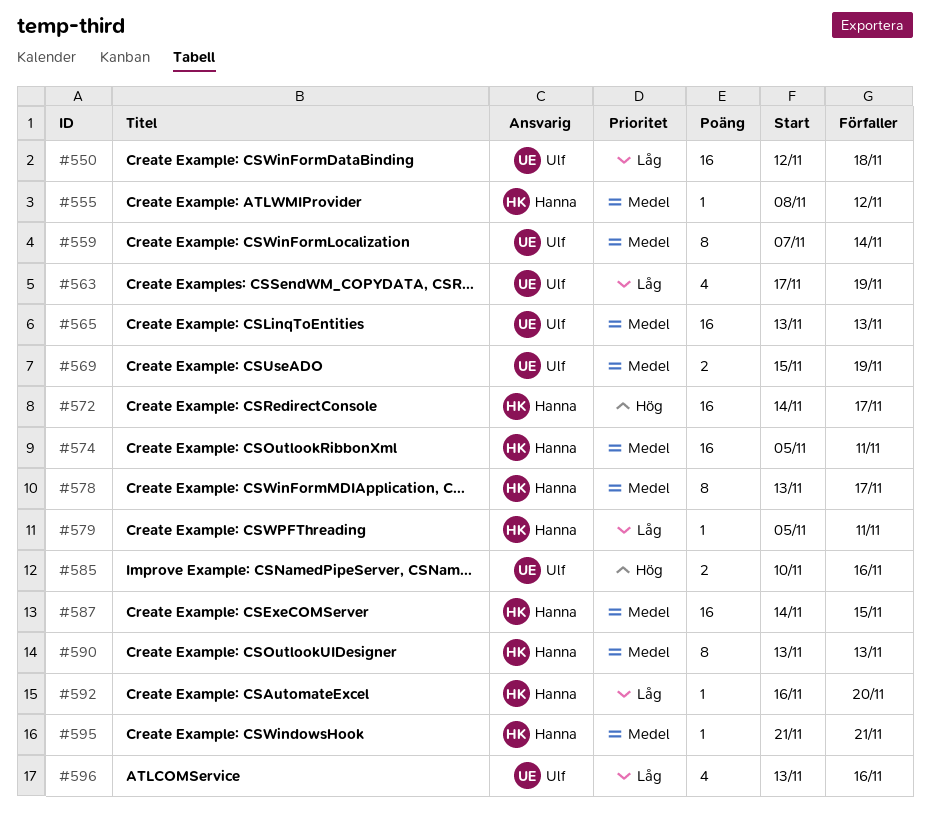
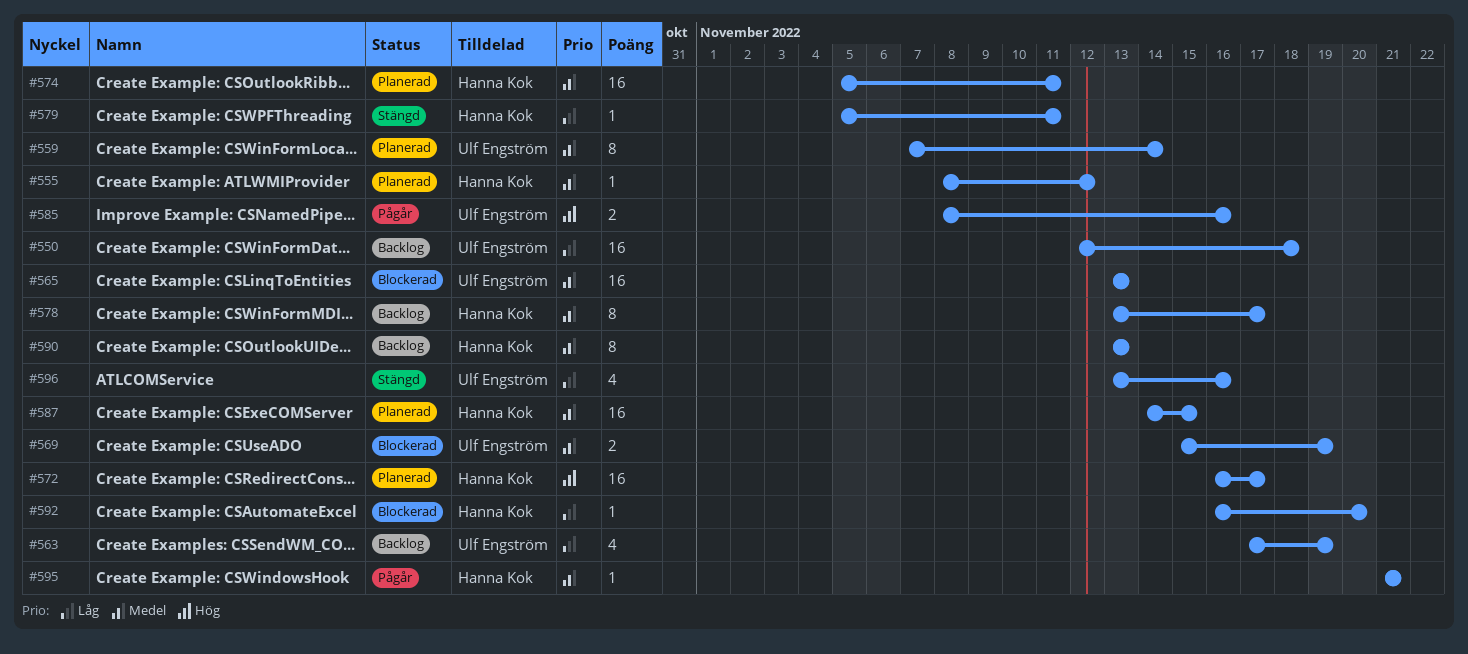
#572, start: Nov 14 -> Nov 16
#585, start: Nov 10 -> Nov 8

